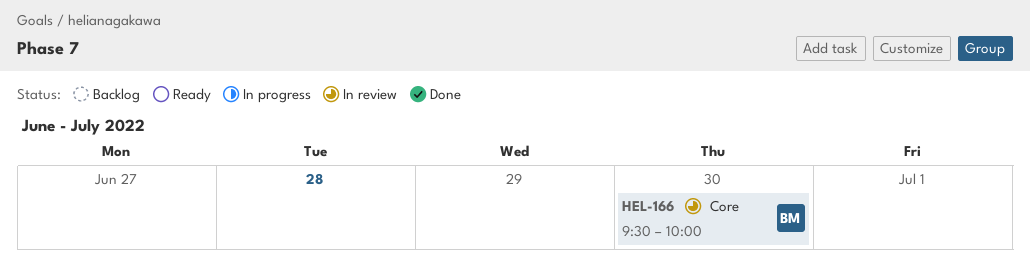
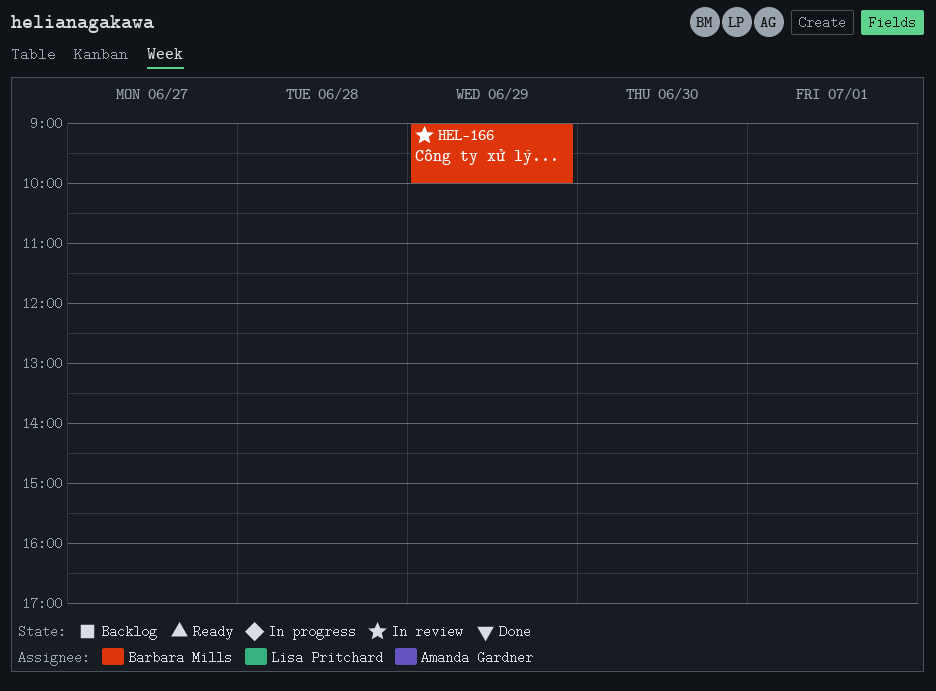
HEL-166, day: Jun 30 -> Jun 29
HEL-166, begins: 09:30 -> 09:00

